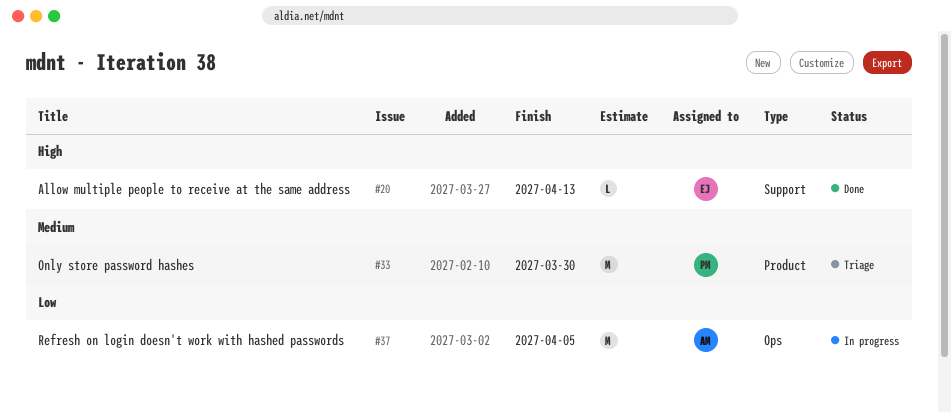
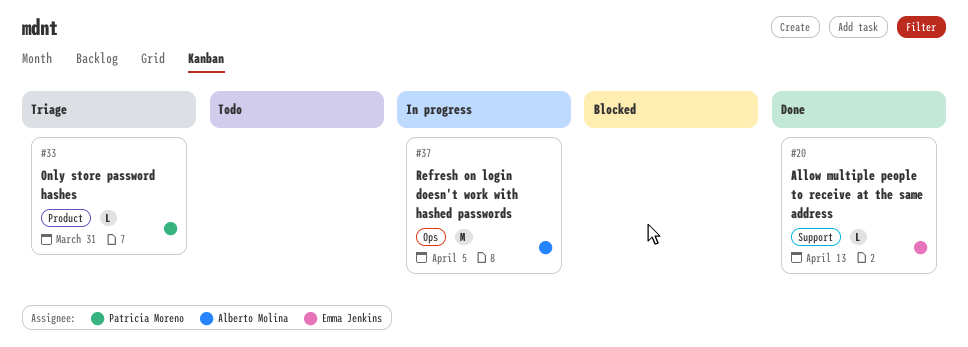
#33, estimate: M -> L
#33, due: Mar 30 -> Mar 31

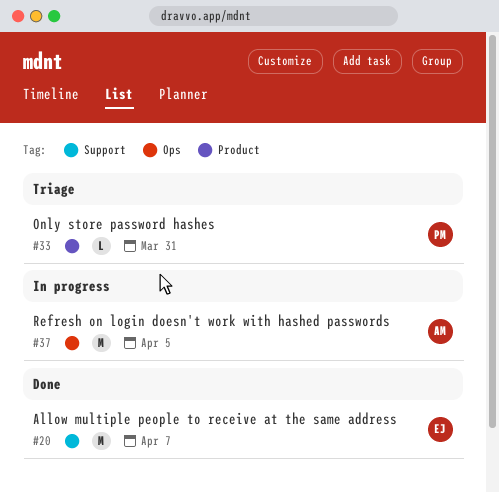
#20, estimate: L -> M
#20, due: Apr 13 -> Apr 7

